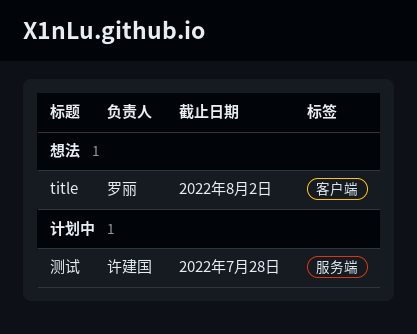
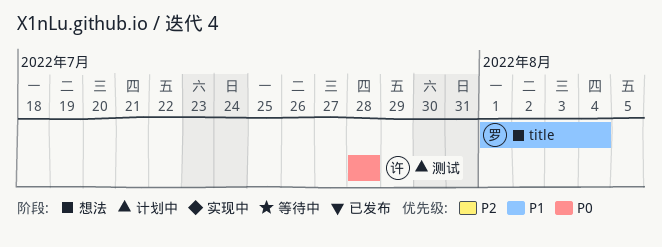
title, due: Aug 2 -> Aug 4

